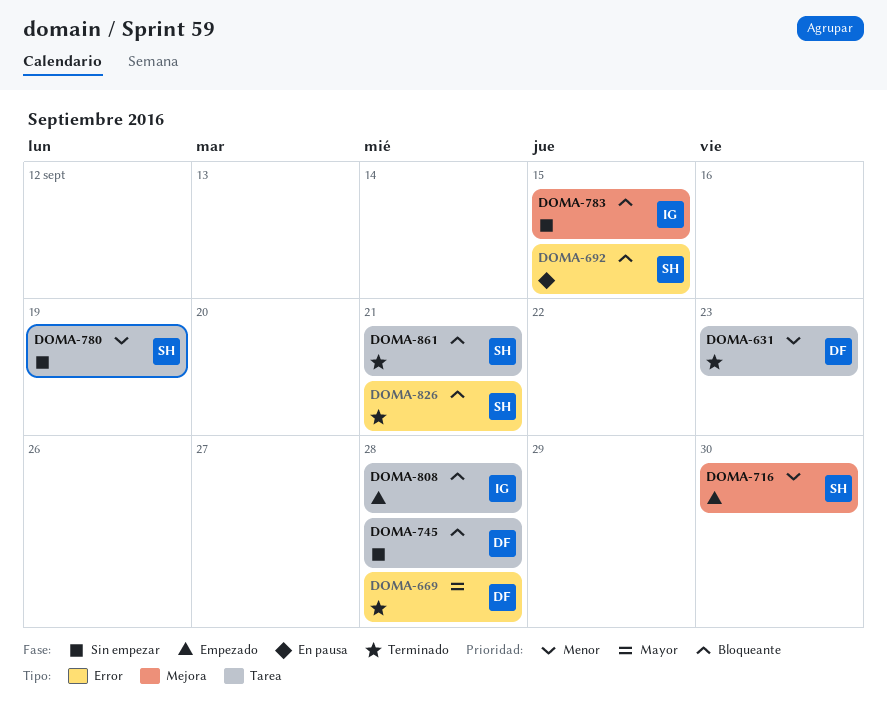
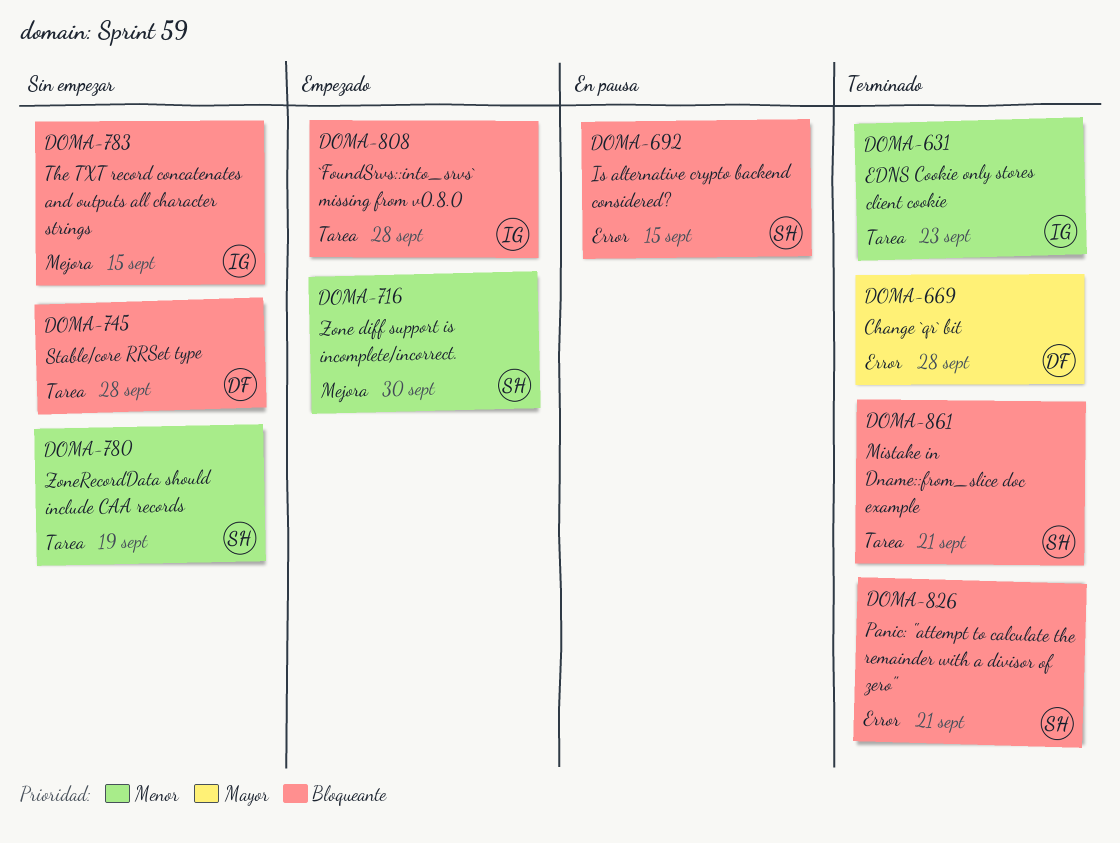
DOMA-631, owner: DF -> IG

